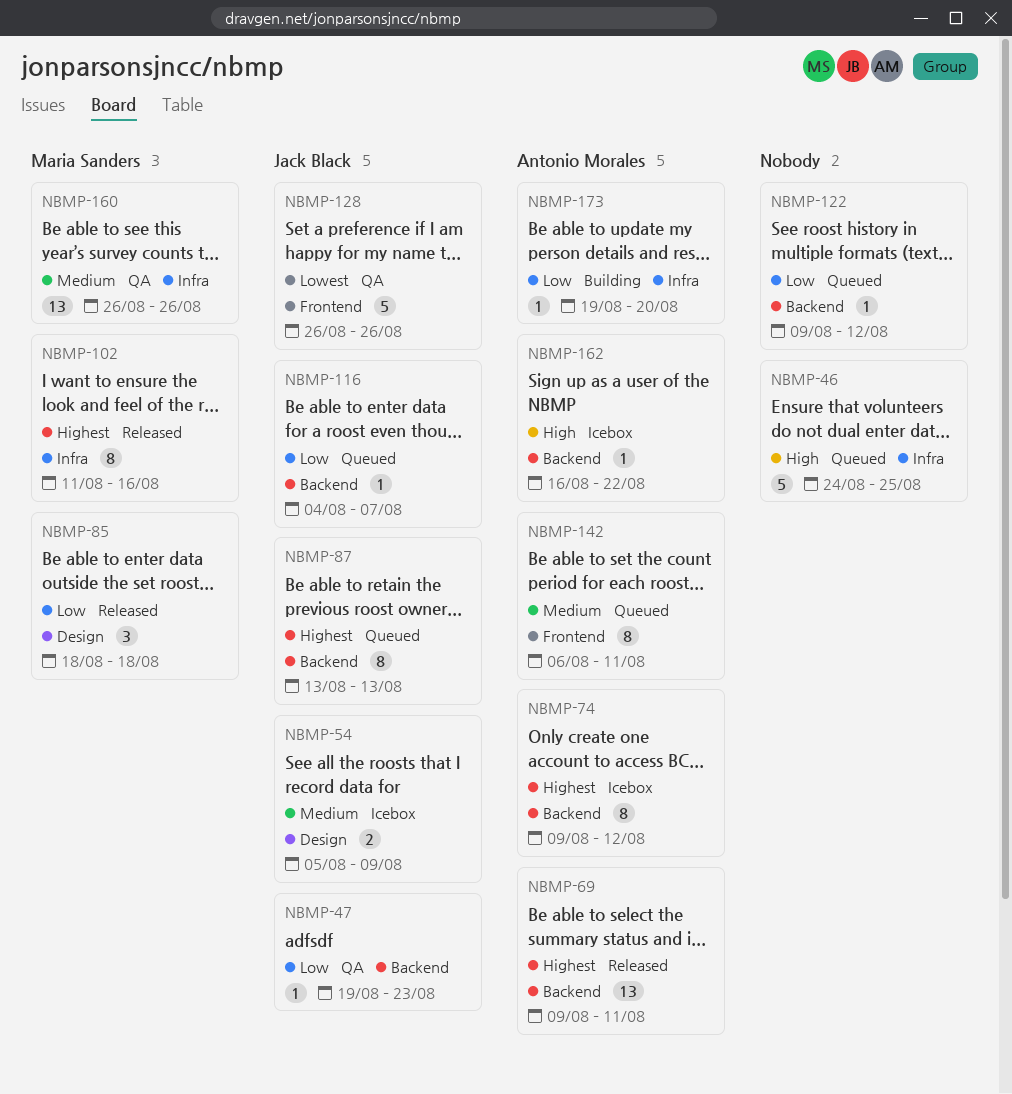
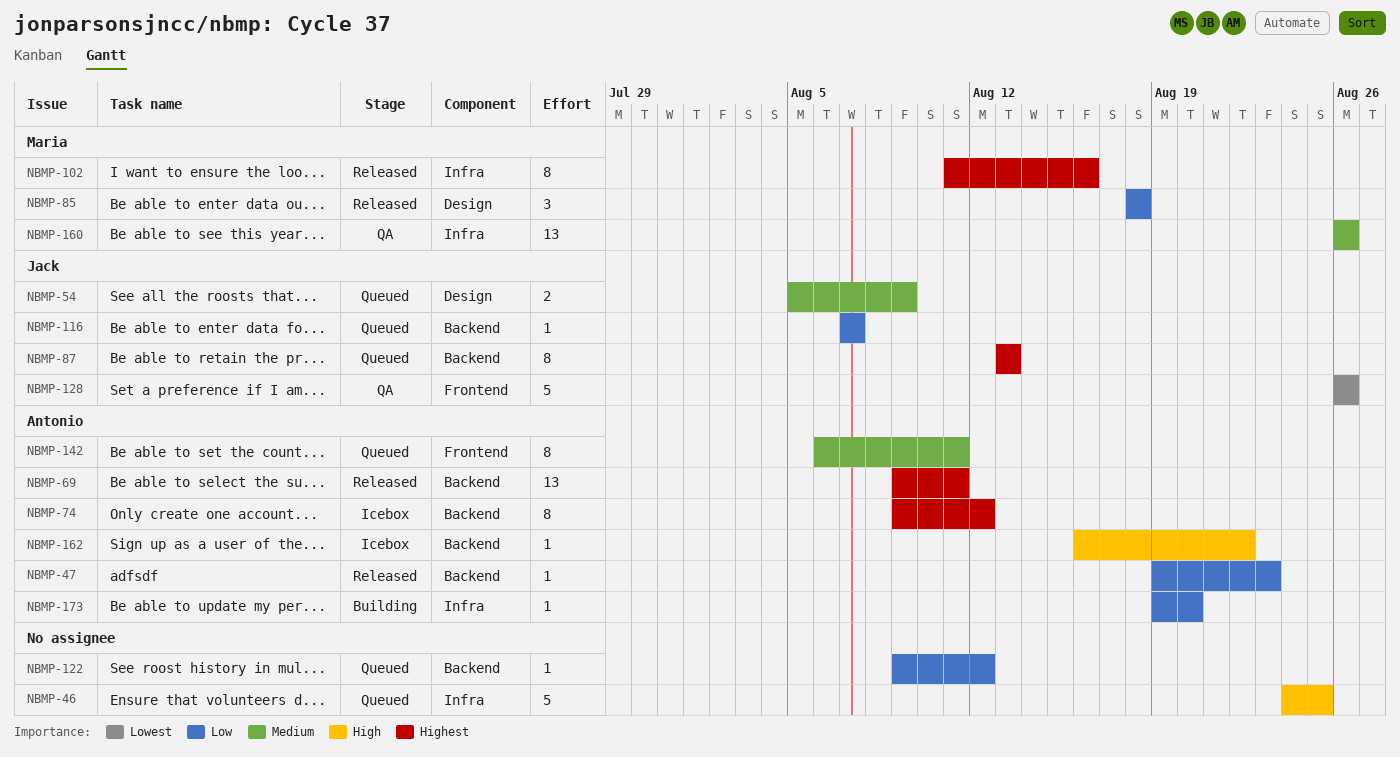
NBMP-47, status: QA -> Released
NBMP-47, owner: Jack Black -> Antonio Morales
NBMP-54, status: Icebox -> Queued
NBMP-116, start: Aug 4 -> Aug 7

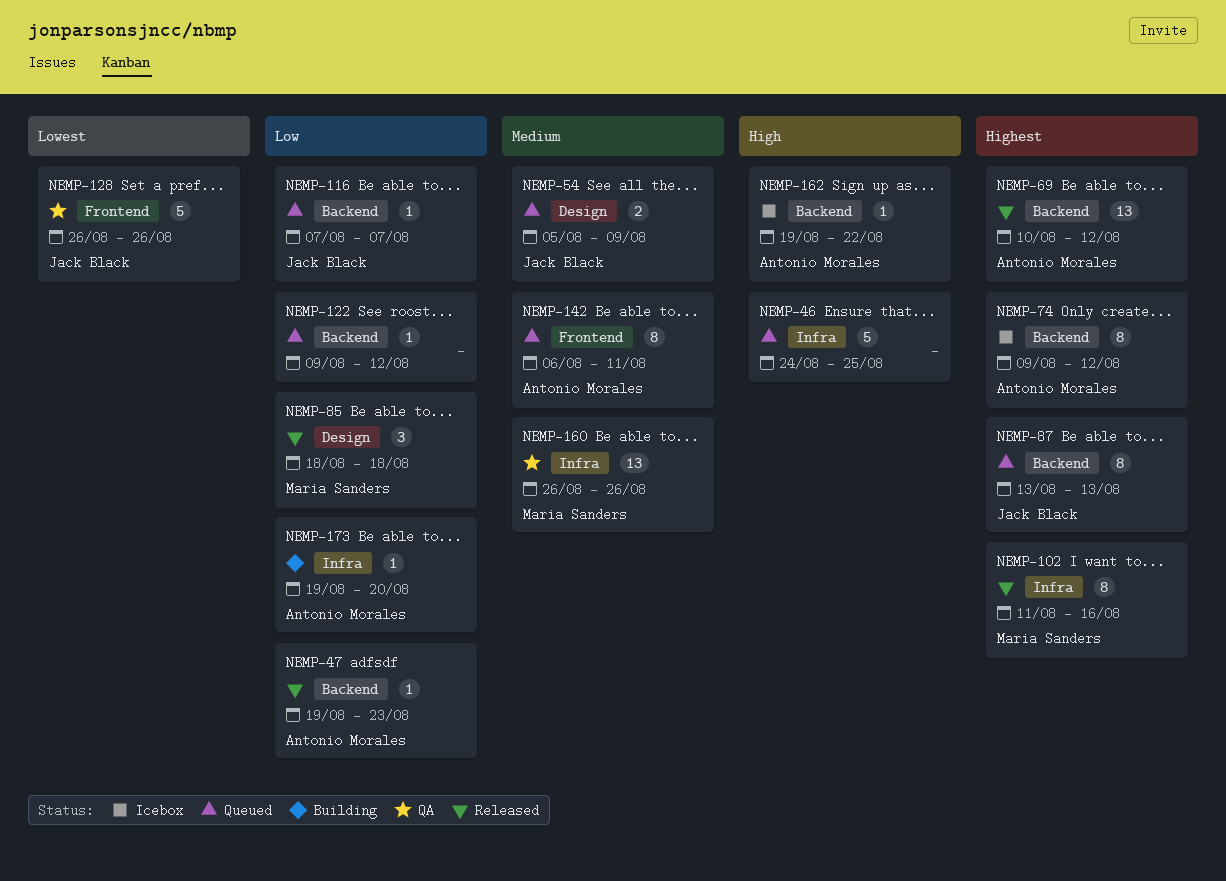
NBMP-69, start: Aug 9 -> Aug 10
NBMP-69, due: Aug 11 -> Aug 12
NBMP-162, start: Aug 16 -> Aug 19

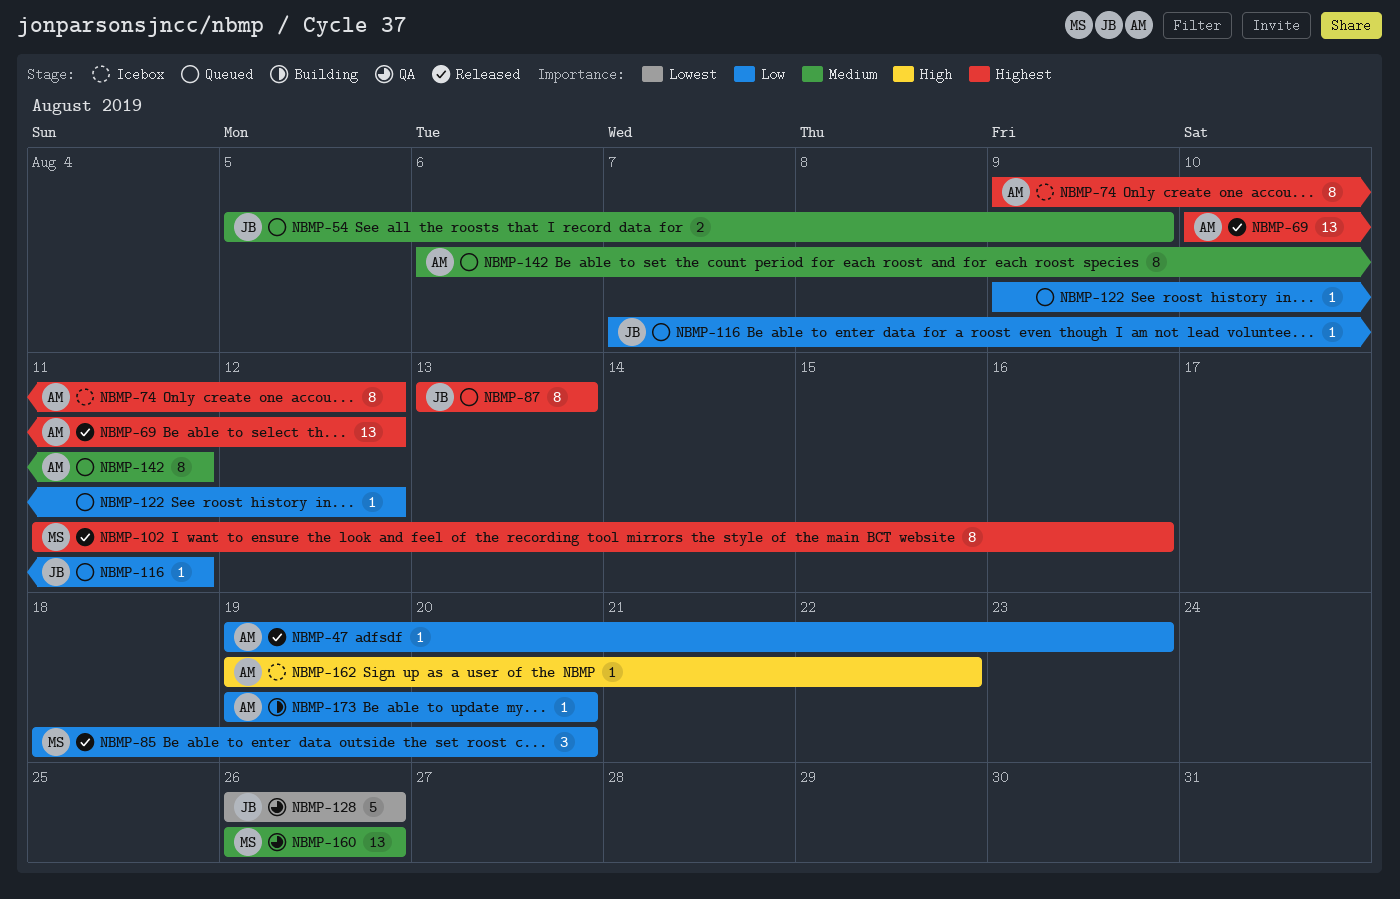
NBMP-46: present -> none
NBMP-85, due: Aug 18 -> Aug 20
NBMP-116, due: Aug 7 -> Aug 11

